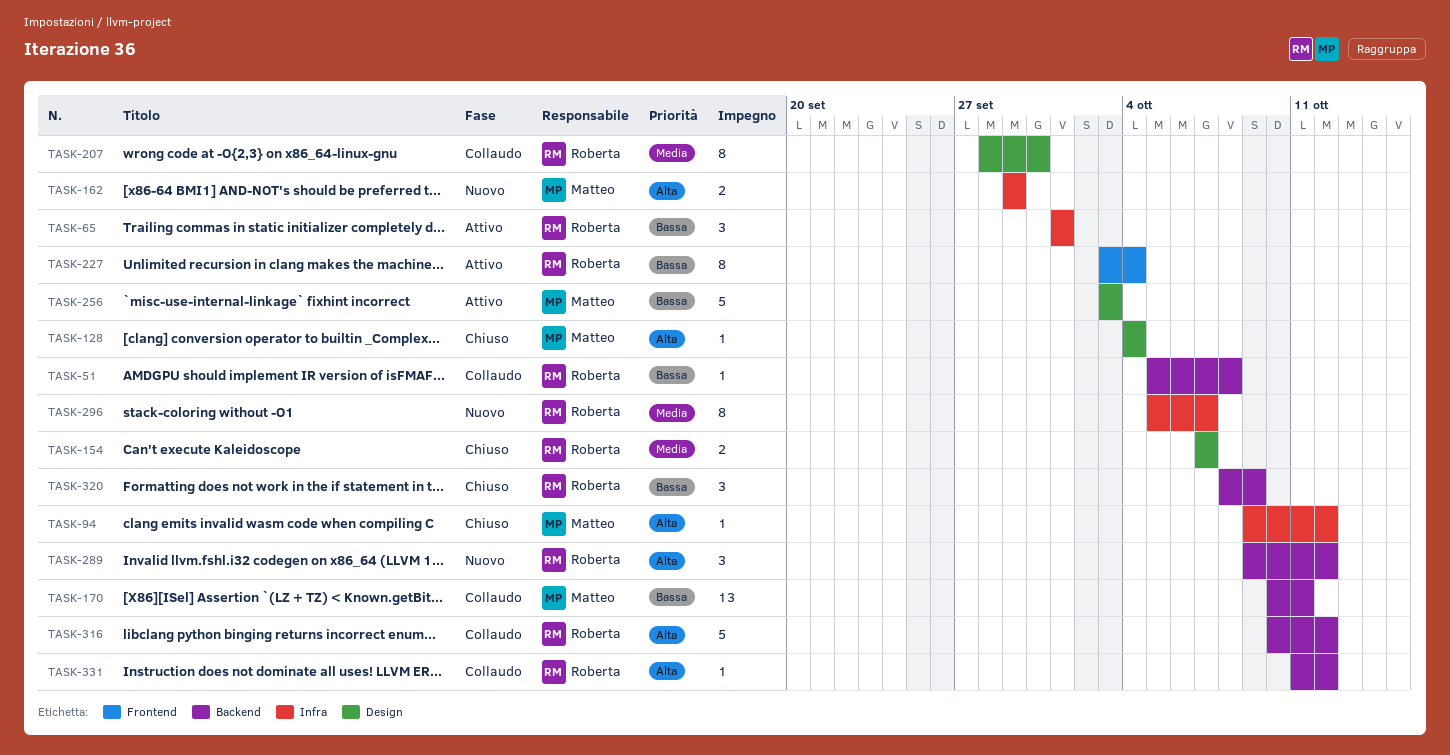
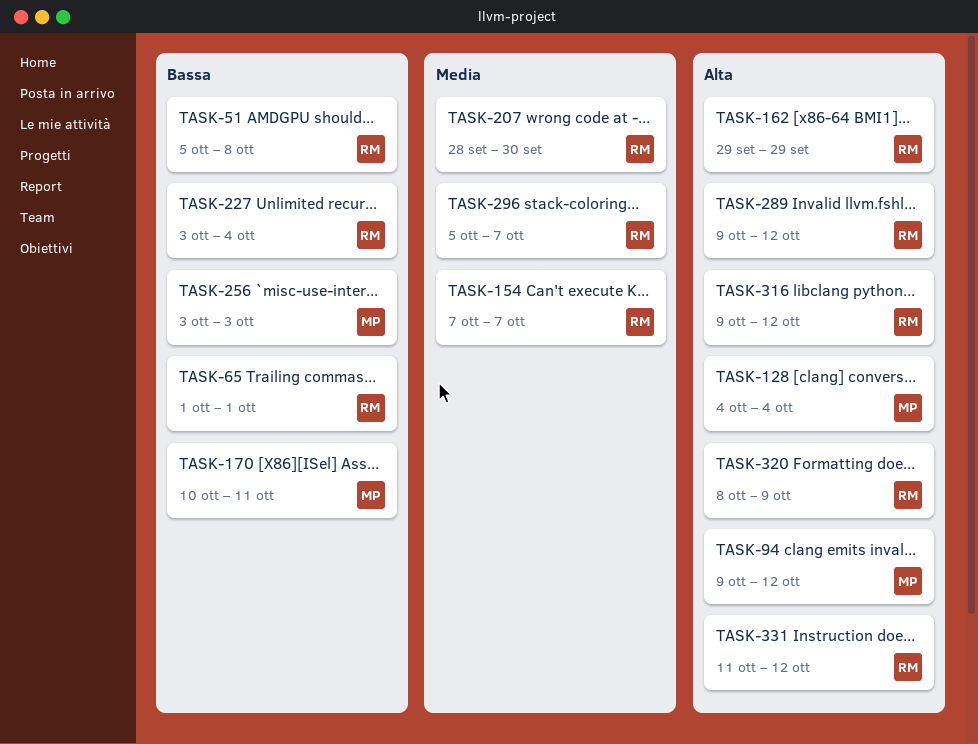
TASK-162, owner: Matteo -> Roberta
TASK-316, start: Oct 10 -> Oct 9
TASK-320, priority: Bassa -> Alta

